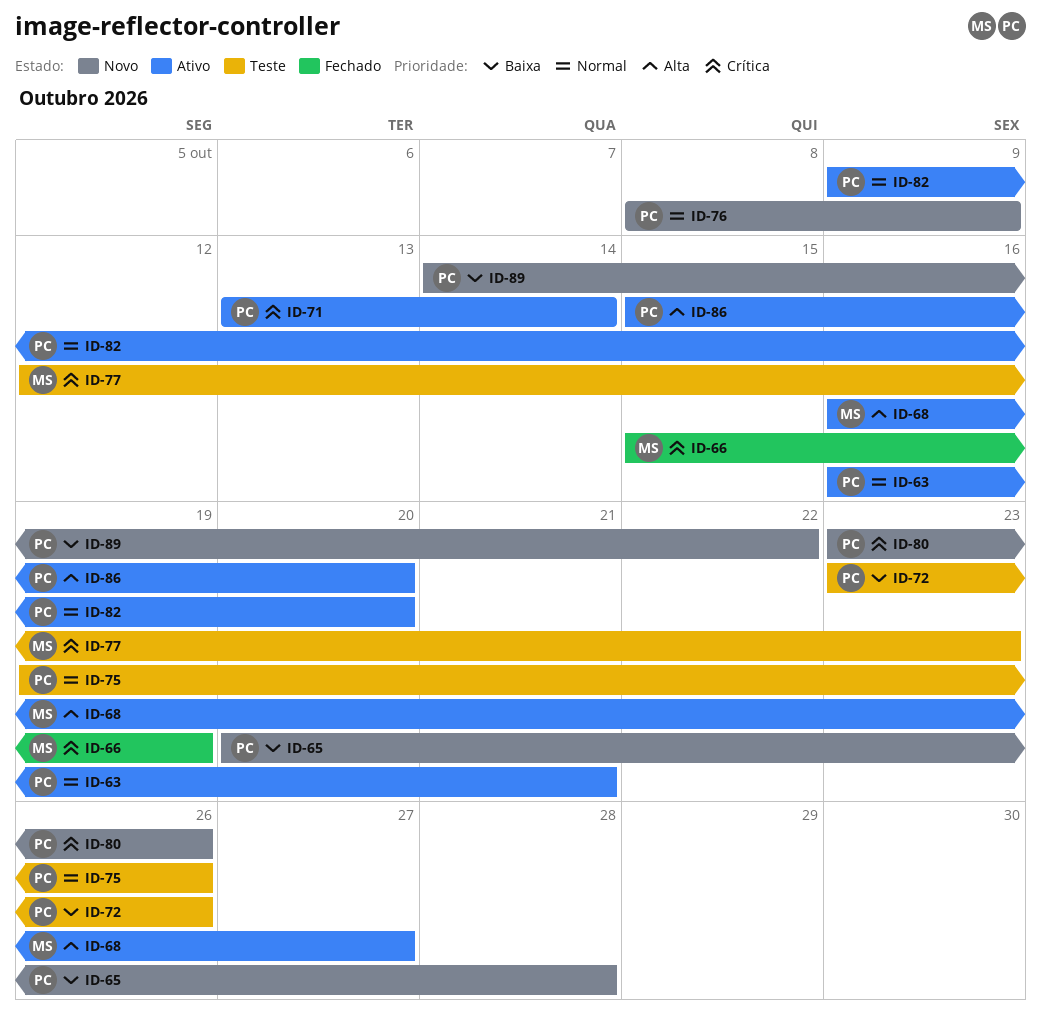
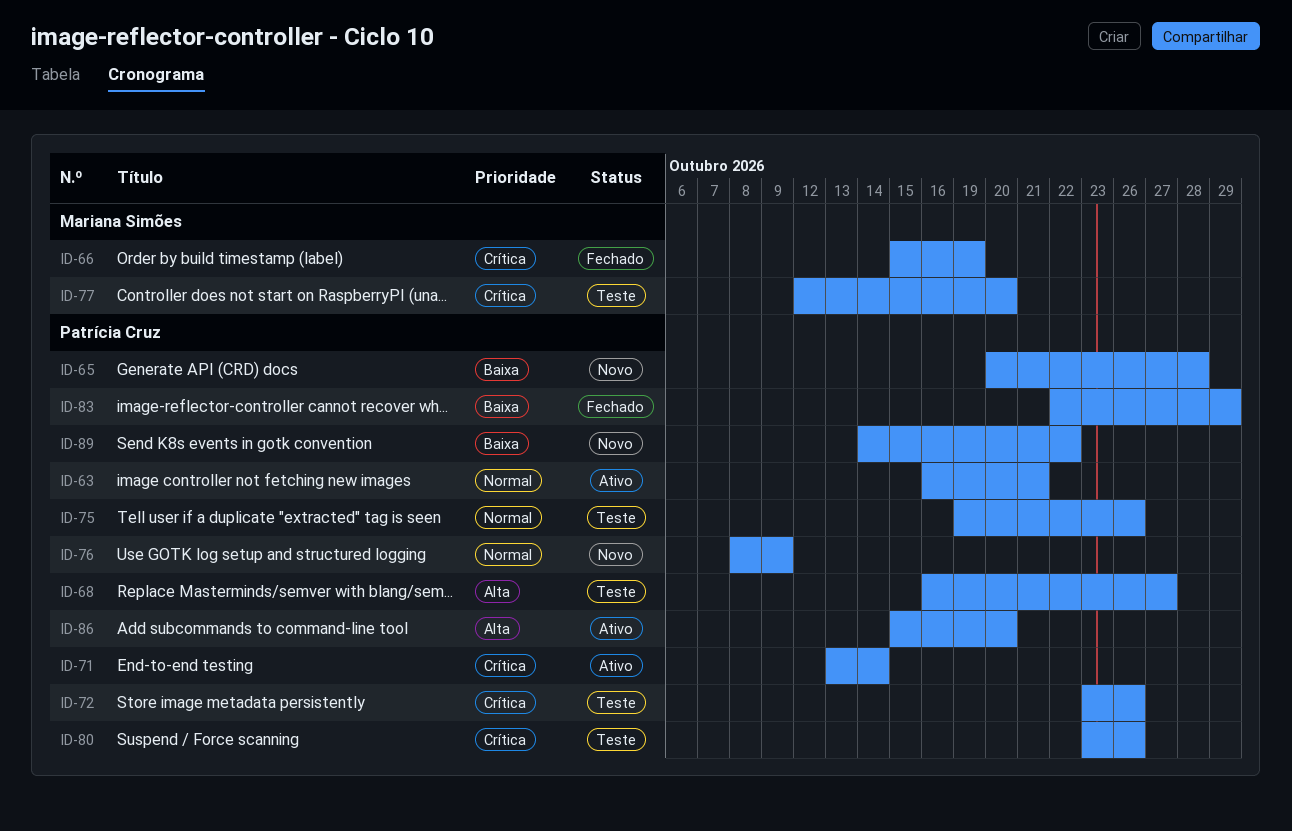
ID-68, status: Ativo -> Teste
ID-68, owner: Mariana Simões -> Patrícia Cruz
ID-72, priority: Baixa -> Crítica
ID-77, due: Oct 23 -> Oct 20
ID-80, status: Novo -> Teste
ID-82: present -> none
ID-83: none -> present

